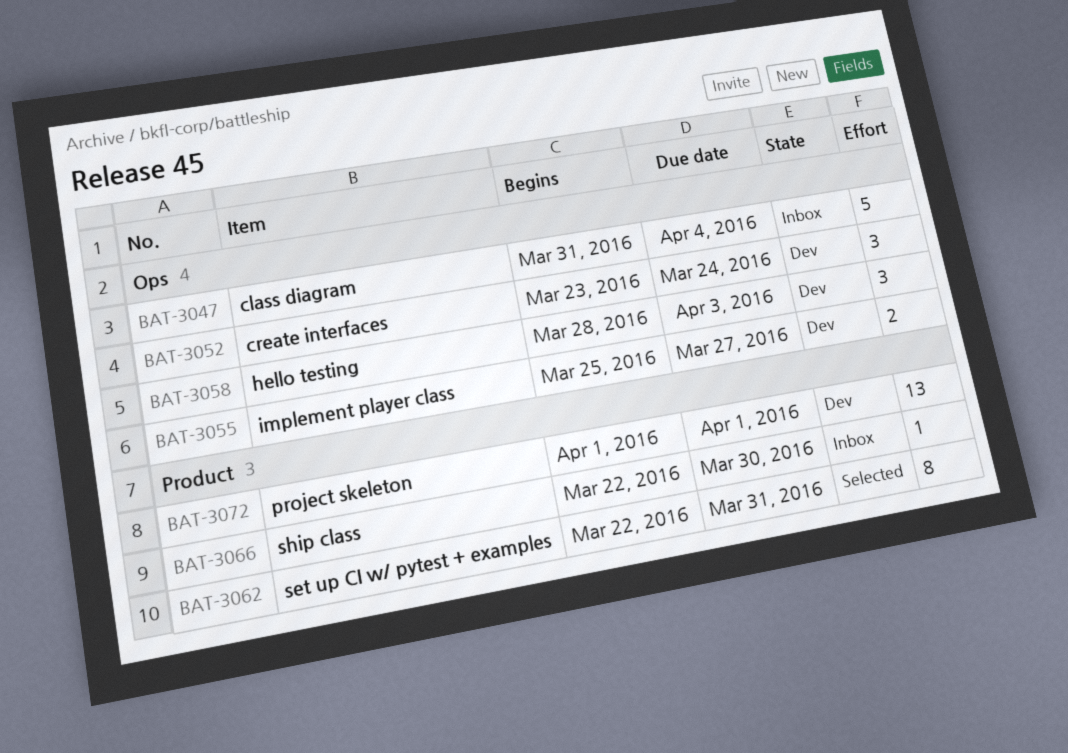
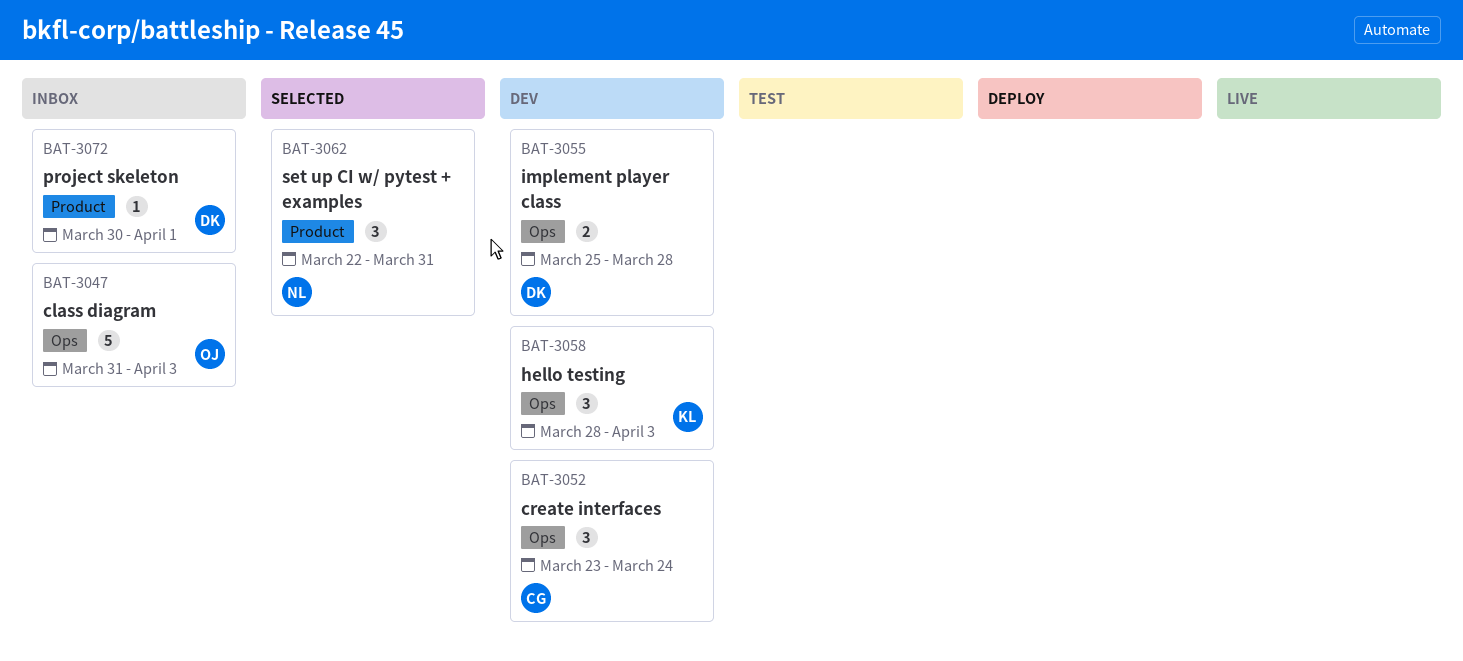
BAT-3047, due: Apr 4 -> Apr 3
BAT-3055, due: Mar 27 -> Mar 28
BAT-3062, estimate: 8 -> 3
BAT-3066: present -> none
BAT-3072, status: Dev -> Inbox
BAT-3072, estimate: 13 -> 1
BAT-3072, start: Apr 1 -> Mar 30

